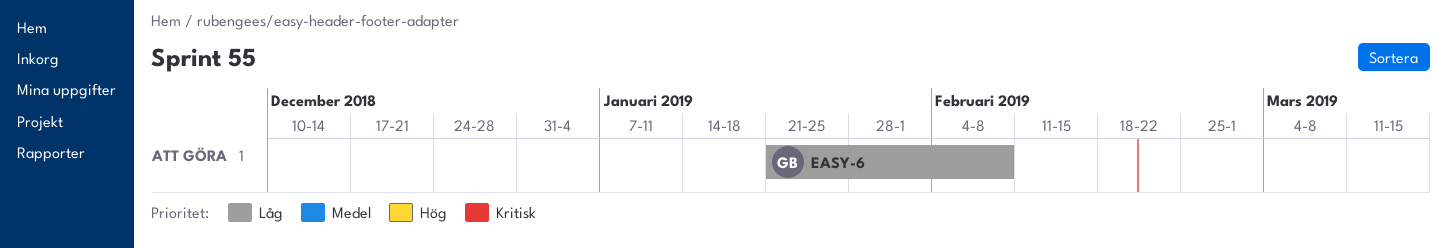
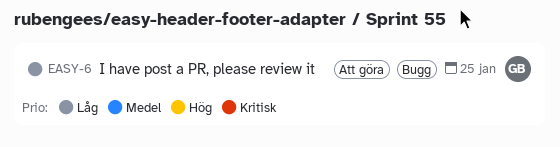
EASY-6, due: Feb 8 -> Jan 25

